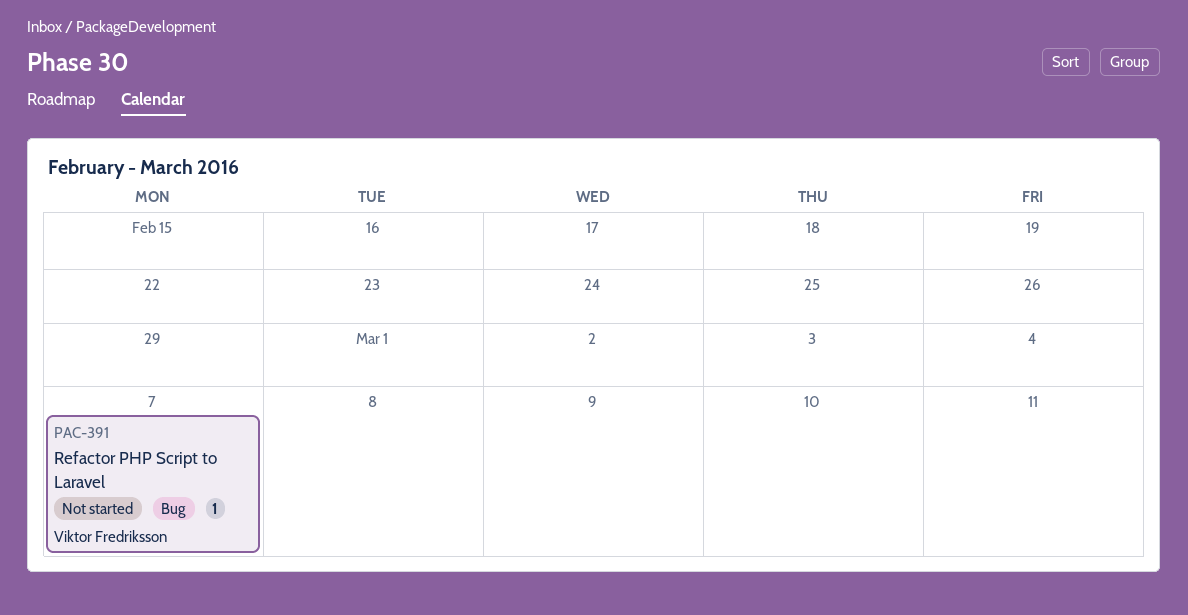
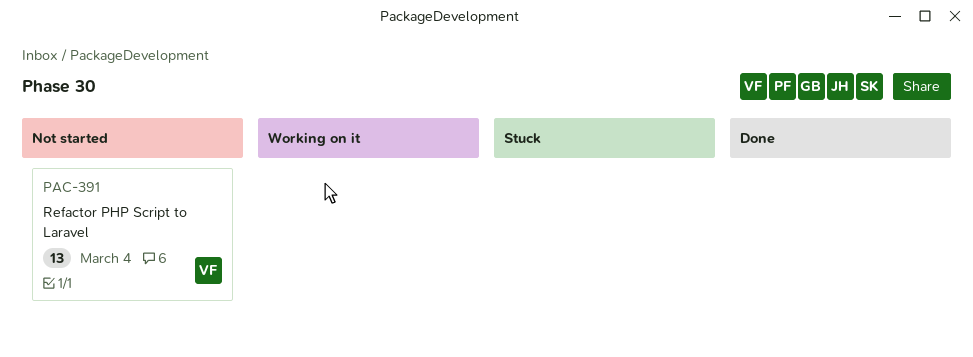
PAC-391, estimate: 1 -> 13
PAC-391, due: Mar 7 -> Mar 4

